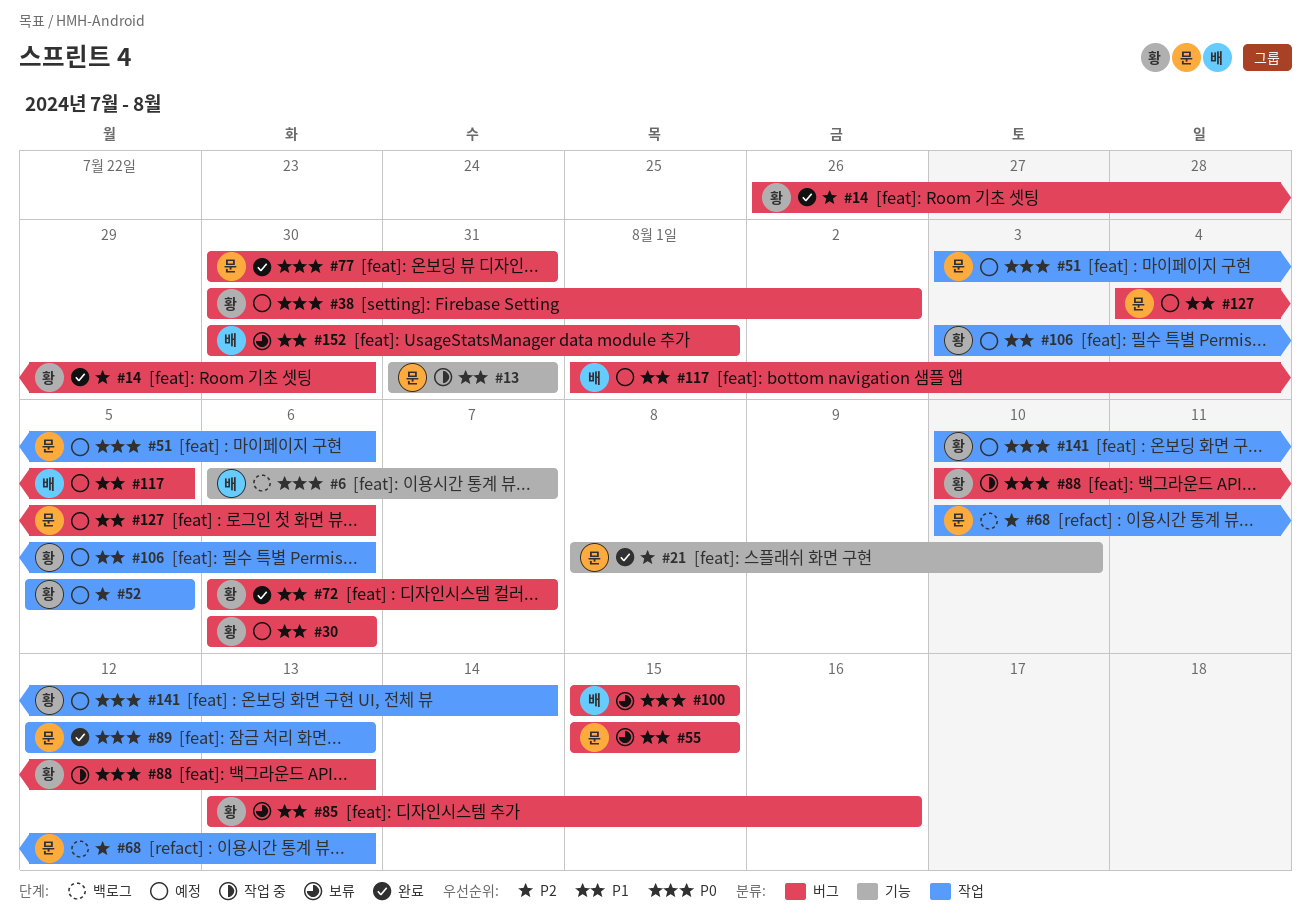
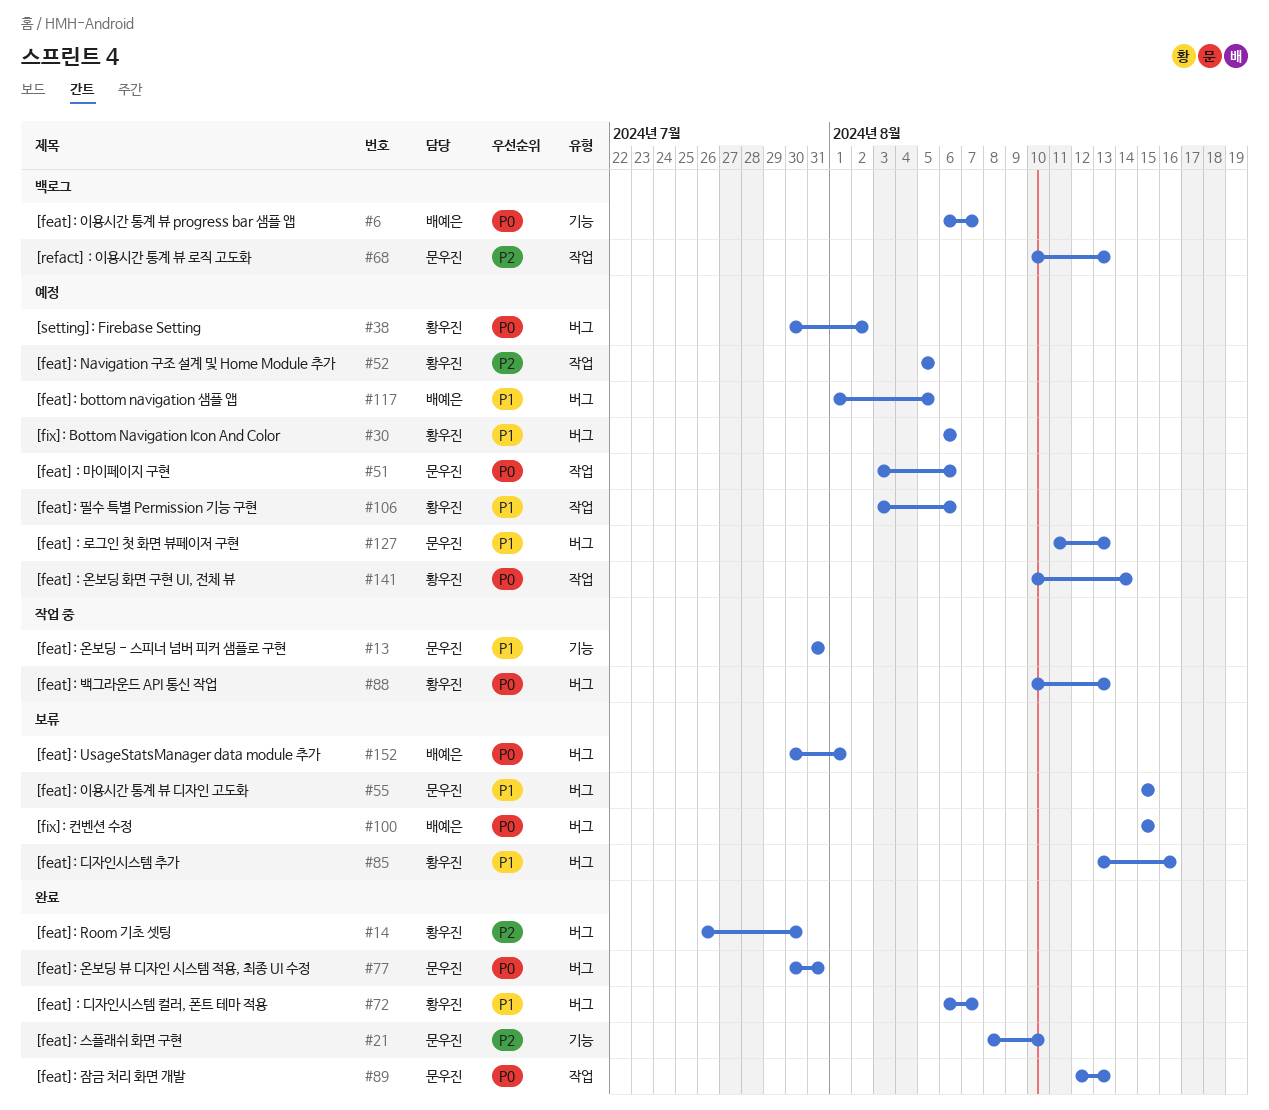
#127, start: Aug 4 -> Aug 11
#127, due: Aug 6 -> Aug 13
#152, priority: P1 -> P0

